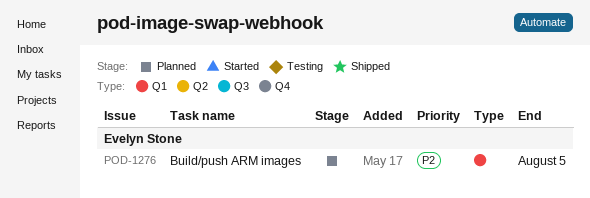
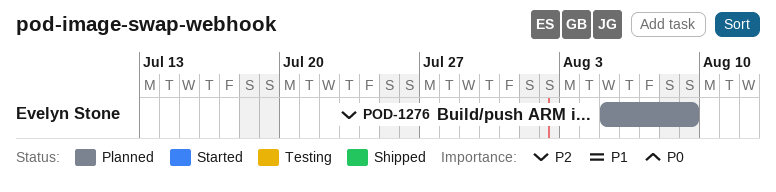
POD-1276, due: Aug 5 -> Aug 9

